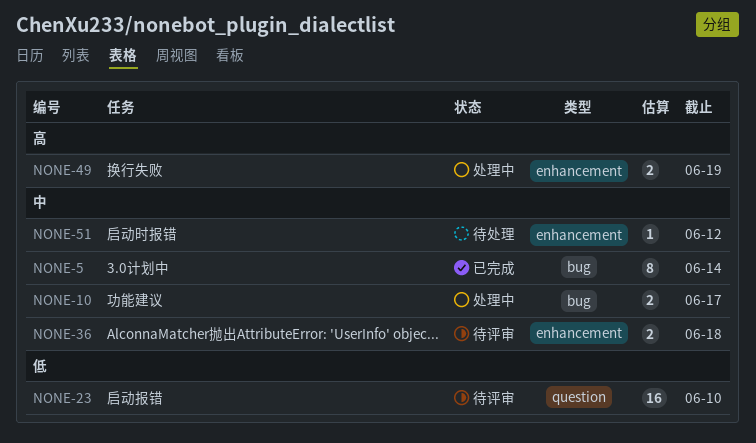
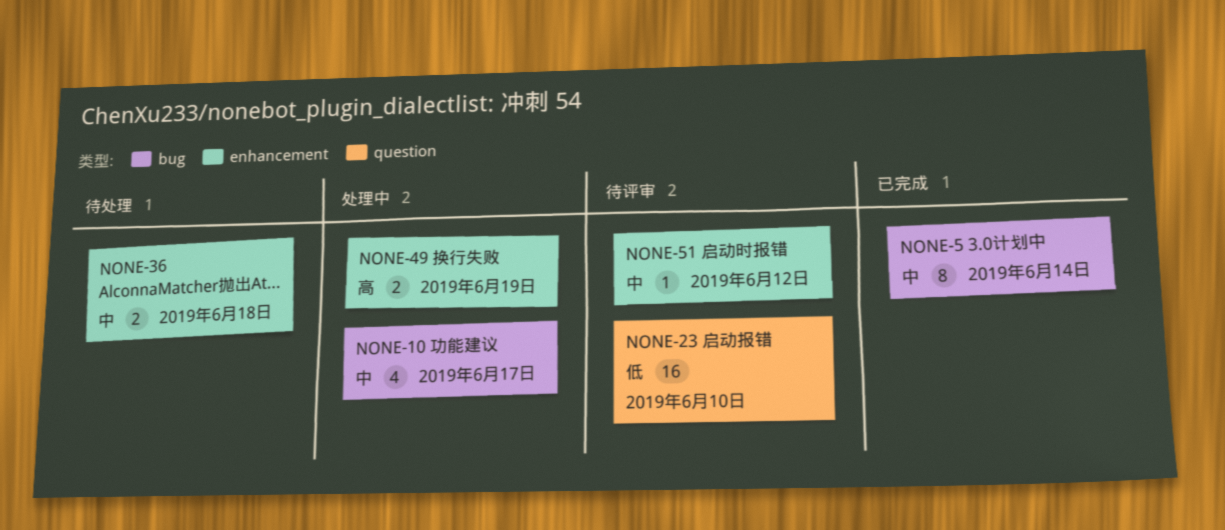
NONE-10, estimate: 2 -> 4
NONE-36, status: 待评审 -> 待处理
NONE-51, status: 待处理 -> 待评审

